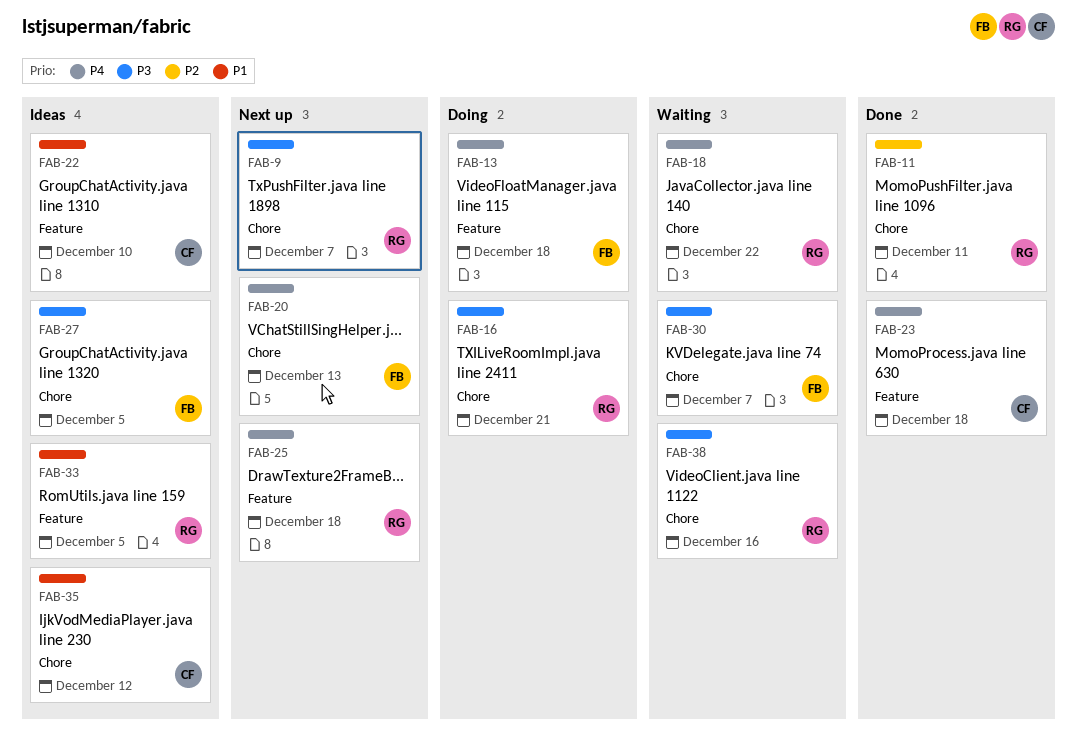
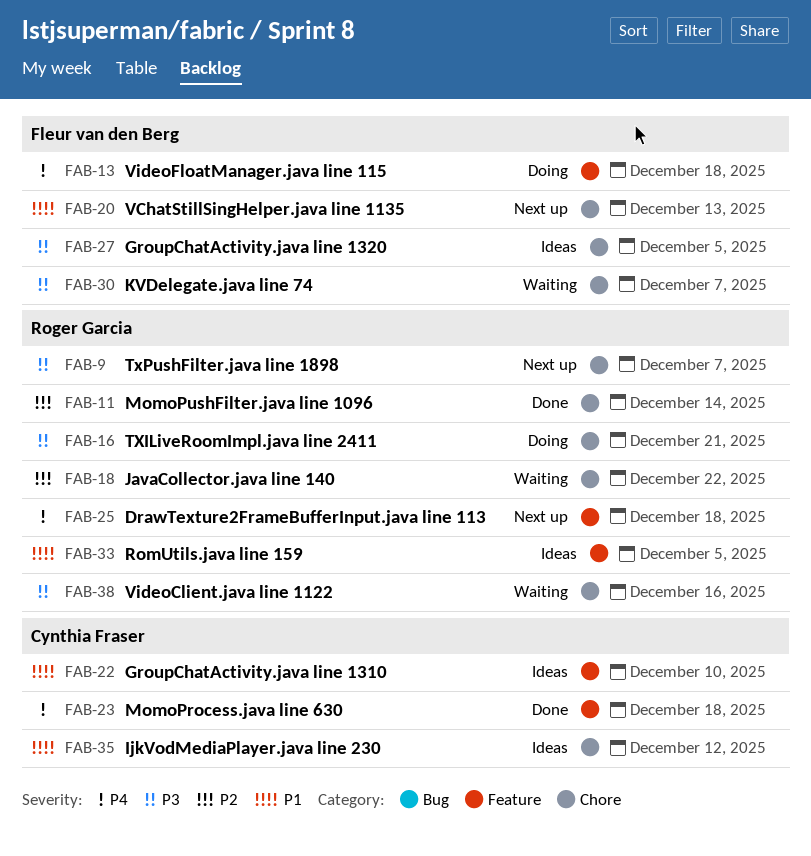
FAB-11, due: Dec 11 -> Dec 14
FAB-18, priority: P4 -> P2
FAB-20, priority: P4 -> P1

